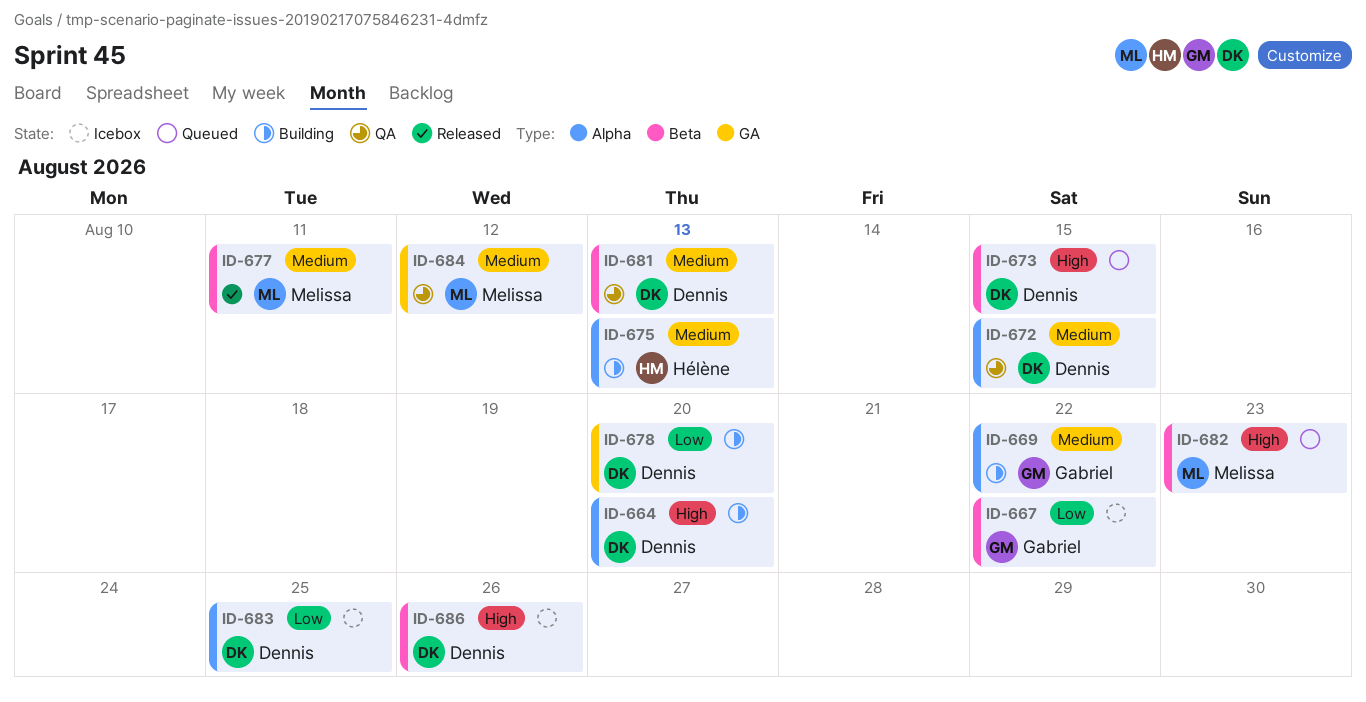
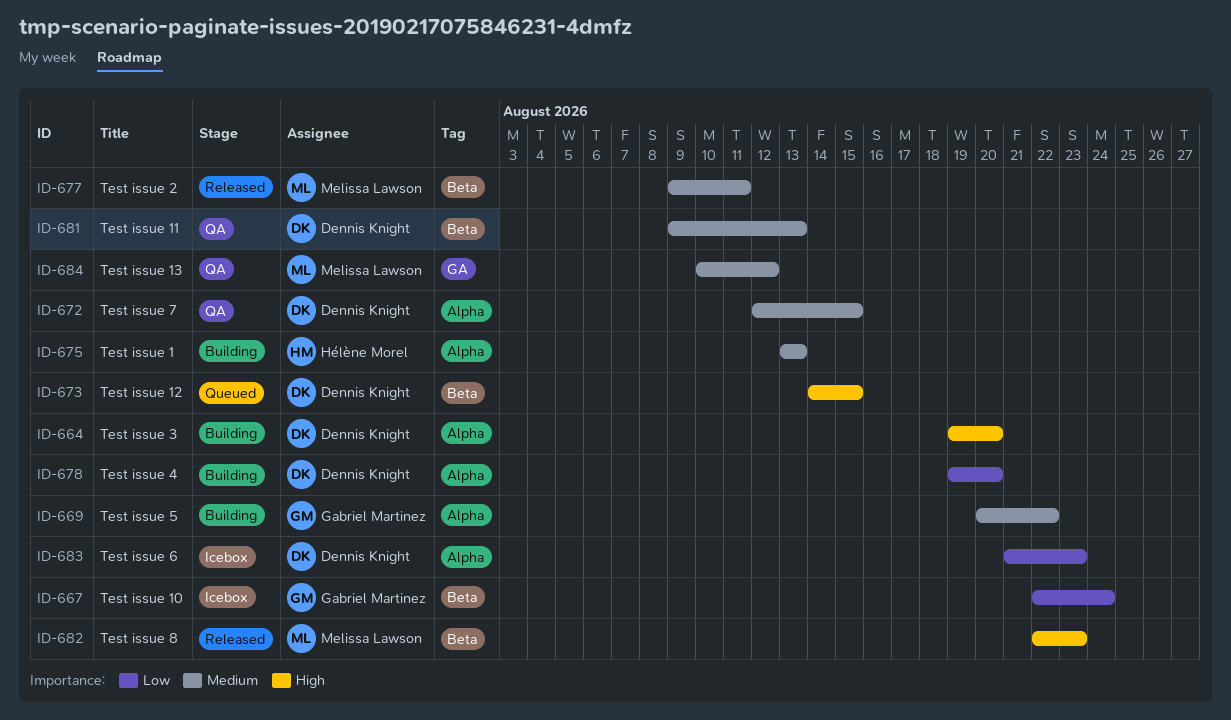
ID-667, due: Aug 22 -> Aug 24
ID-678, label: GA -> Alpha
ID-682, status: Queued -> Released
ID-683, due: Aug 25 -> Aug 23
ID-686: present -> none

